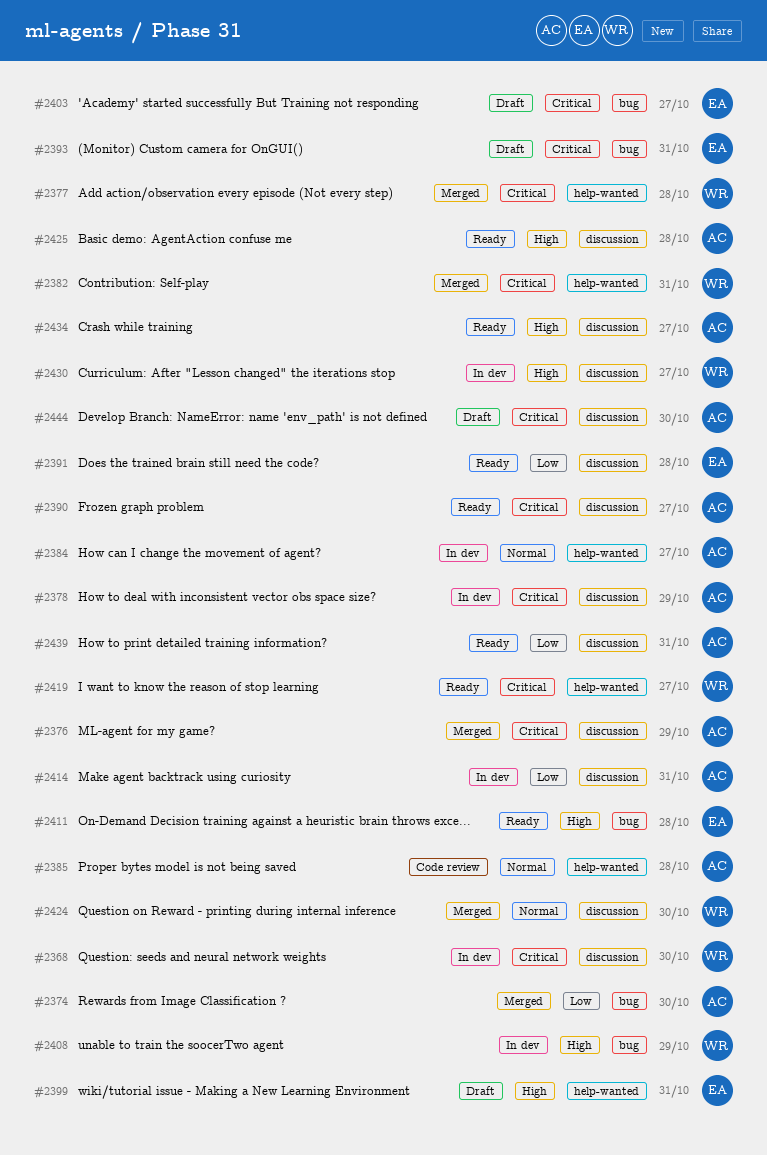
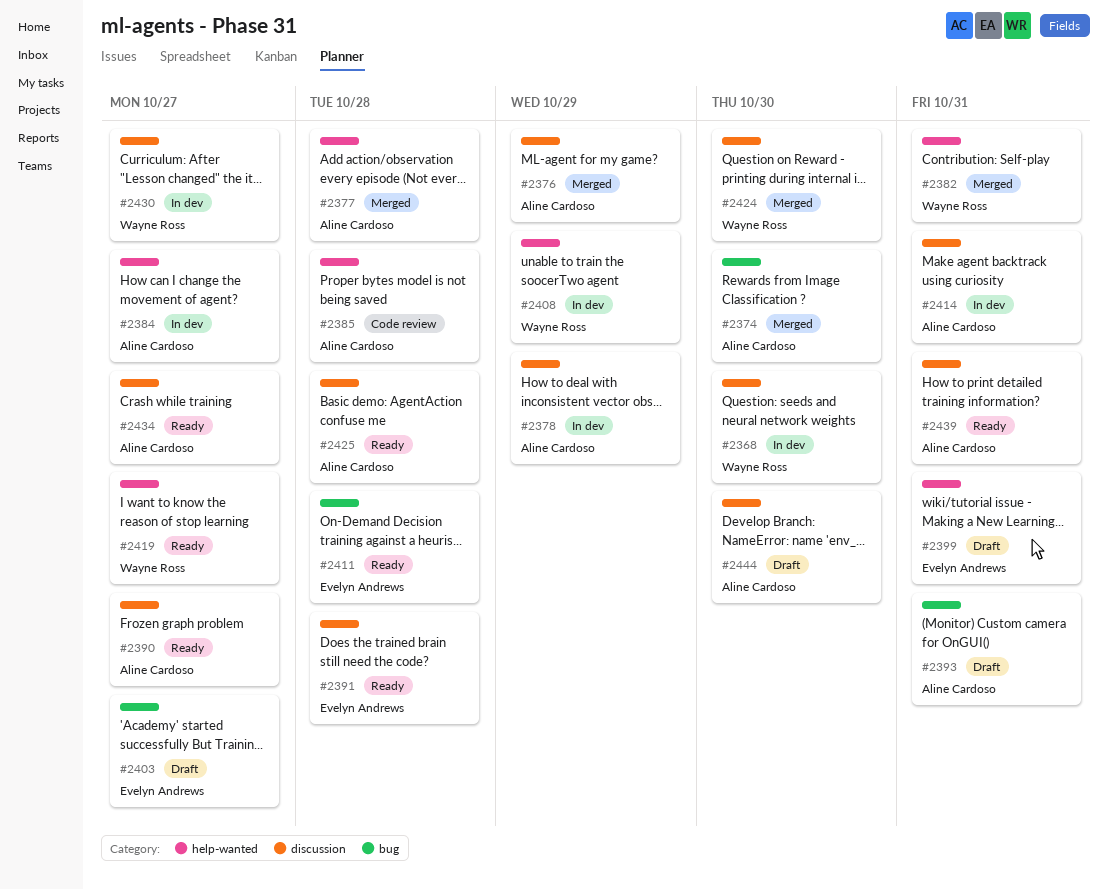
#2377, owner: Wayne Ross -> Aline Cardoso
#2393, owner: Evelyn Andrews -> Aline Cardoso
#2408, label: bug -> help-wanted

